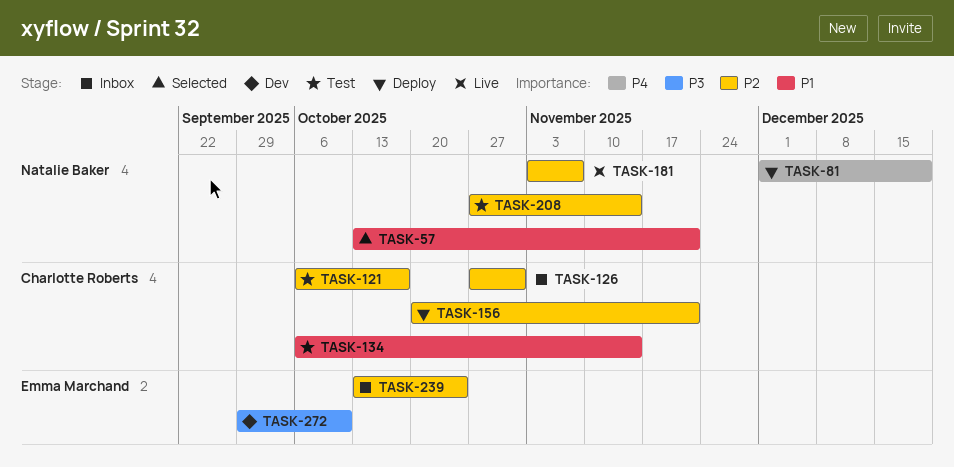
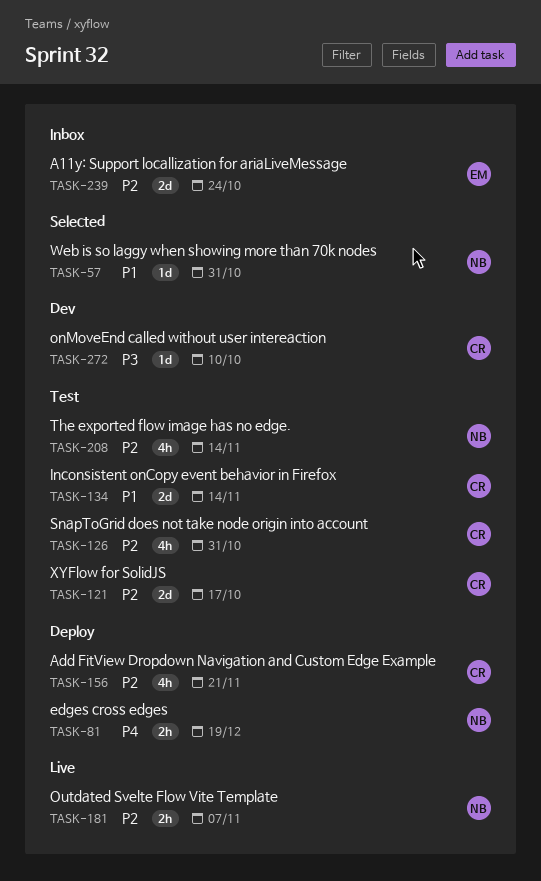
TASK-57, due: Nov 21 -> Oct 31
TASK-126, status: Inbox -> Test
TASK-272, owner: Emma Marchand -> Charlotte Roberts

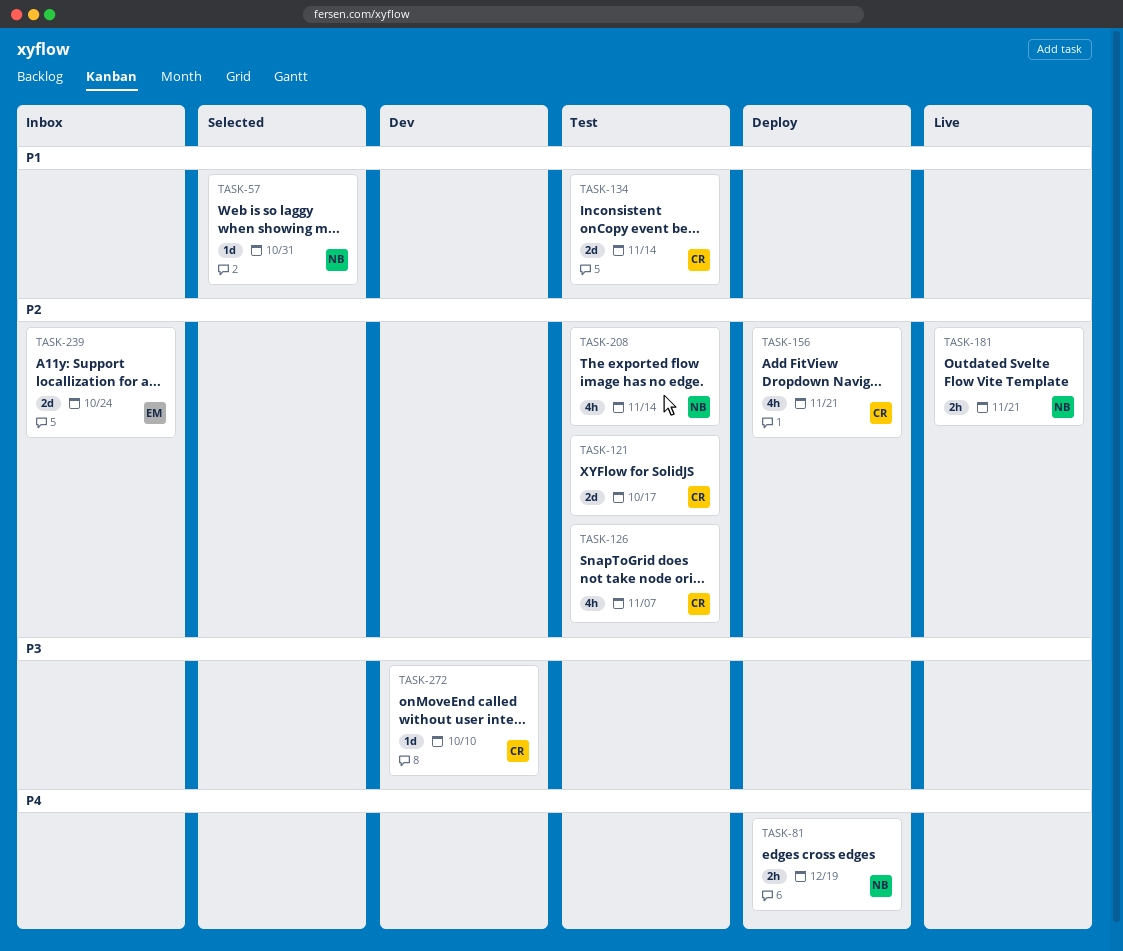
TASK-126, due: Oct 31 -> Nov 7
TASK-181, due: Nov 7 -> Nov 21

